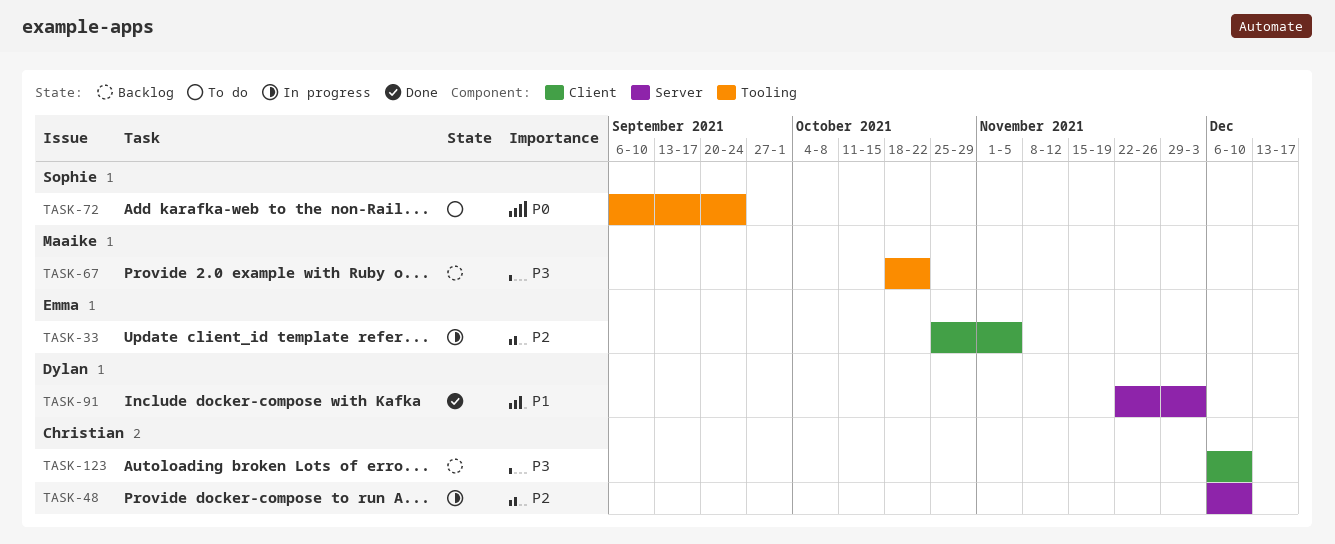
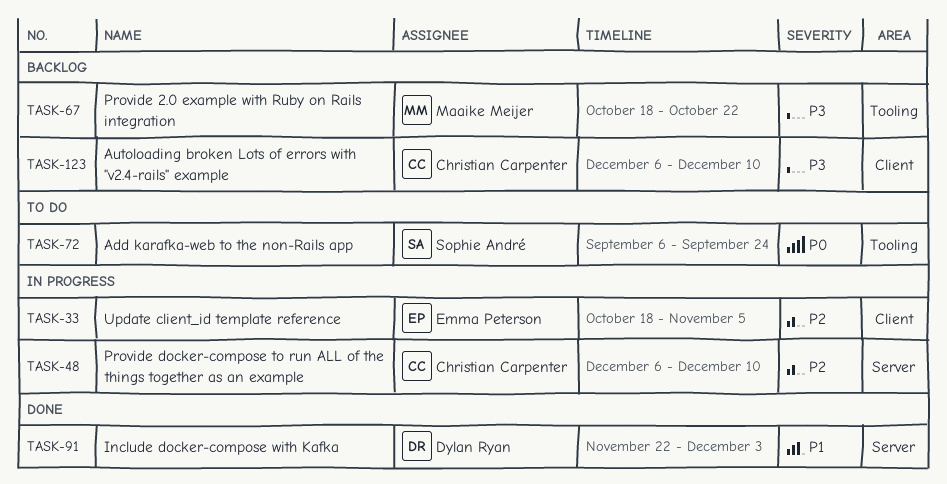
TASK-33, start: Oct 25 -> Oct 18

